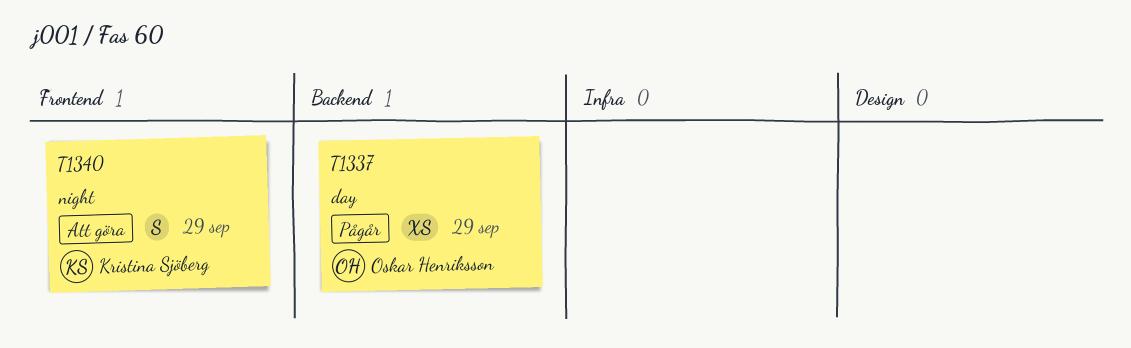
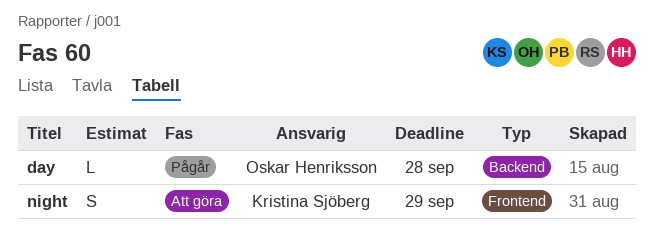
day, estimate: XS -> L
day, due: Sep 29 -> Sep 28

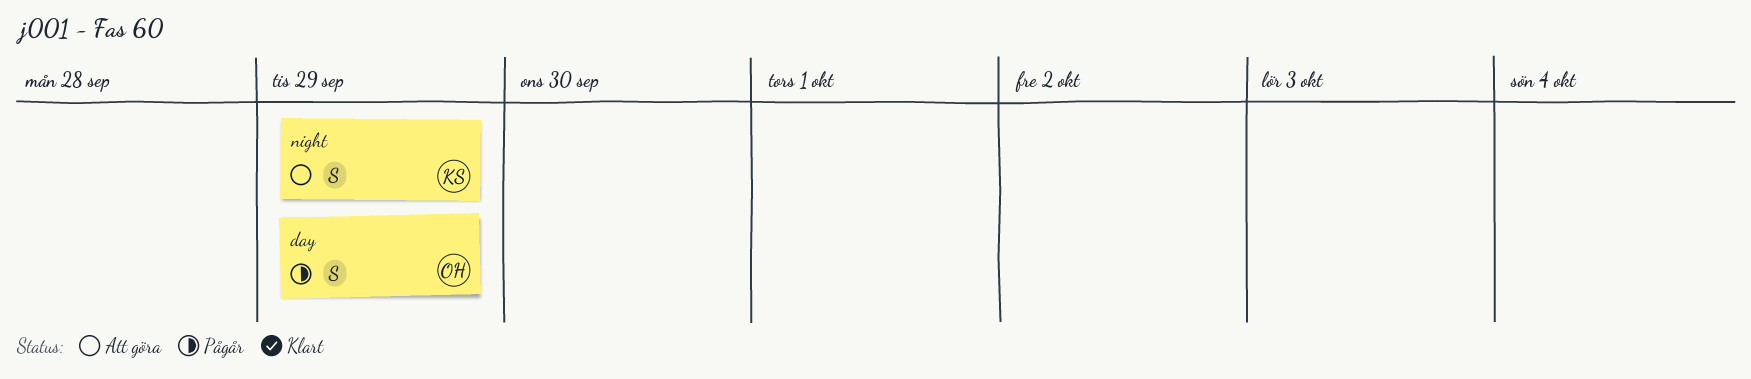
day, estimate: L -> S
day, due: Sep 28 -> Sep 29

